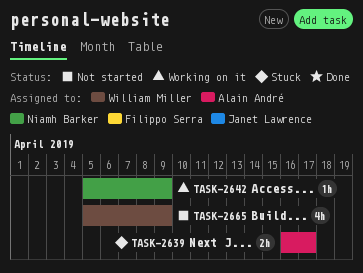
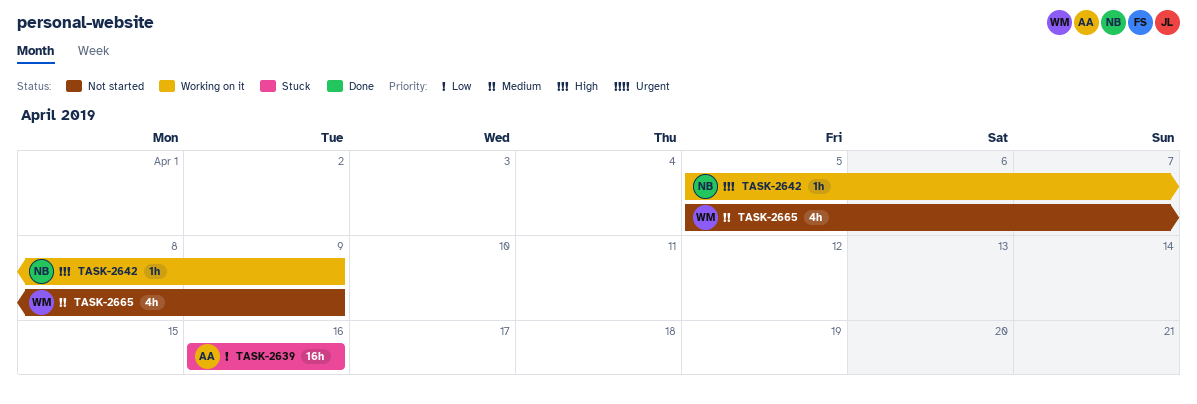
TASK-2639, estimate: 2h -> 16h
TASK-2639, due: Apr 17 -> Apr 16

